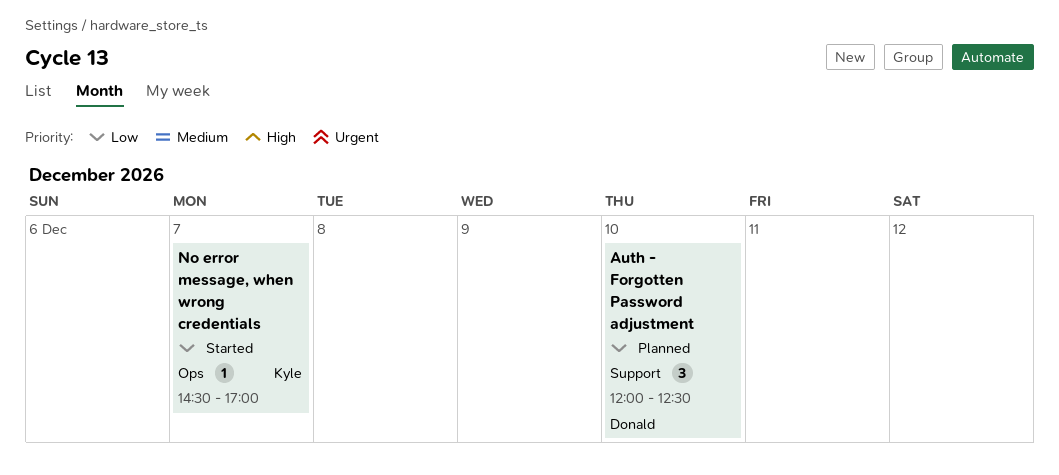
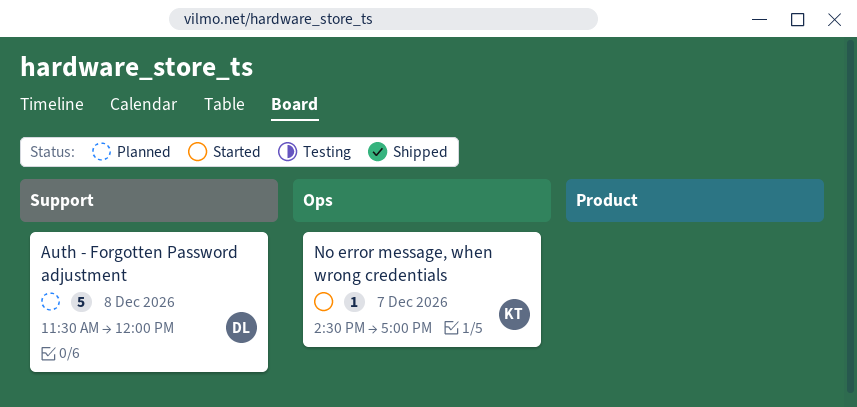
Auth - Forgotten Password adjustment, estimate: 3 -> 5
Auth - Forgotten Password adjustment, day: Dec 10 -> Dec 8
Auth - Forgotten Password adjustment, begins: 12:00 -> 11:30
Auth - Forgotten Password adjustment, ends: 12:30 -> 12:00

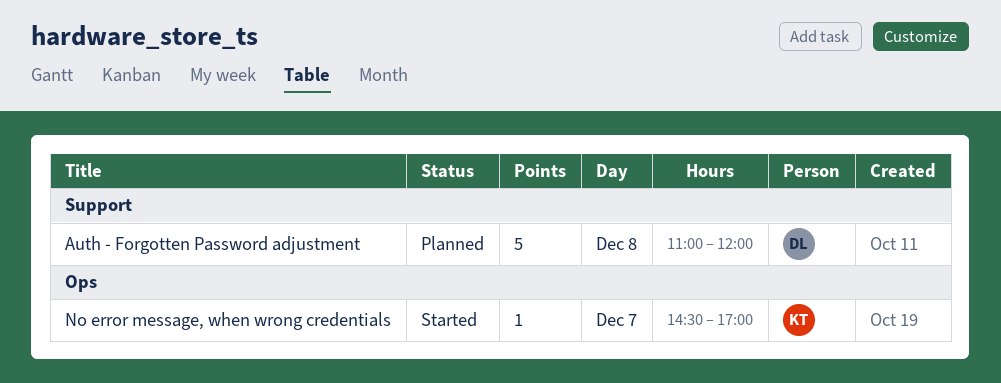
Auth - Forgotten Password adjustment, begins: 11:30 -> 11:00

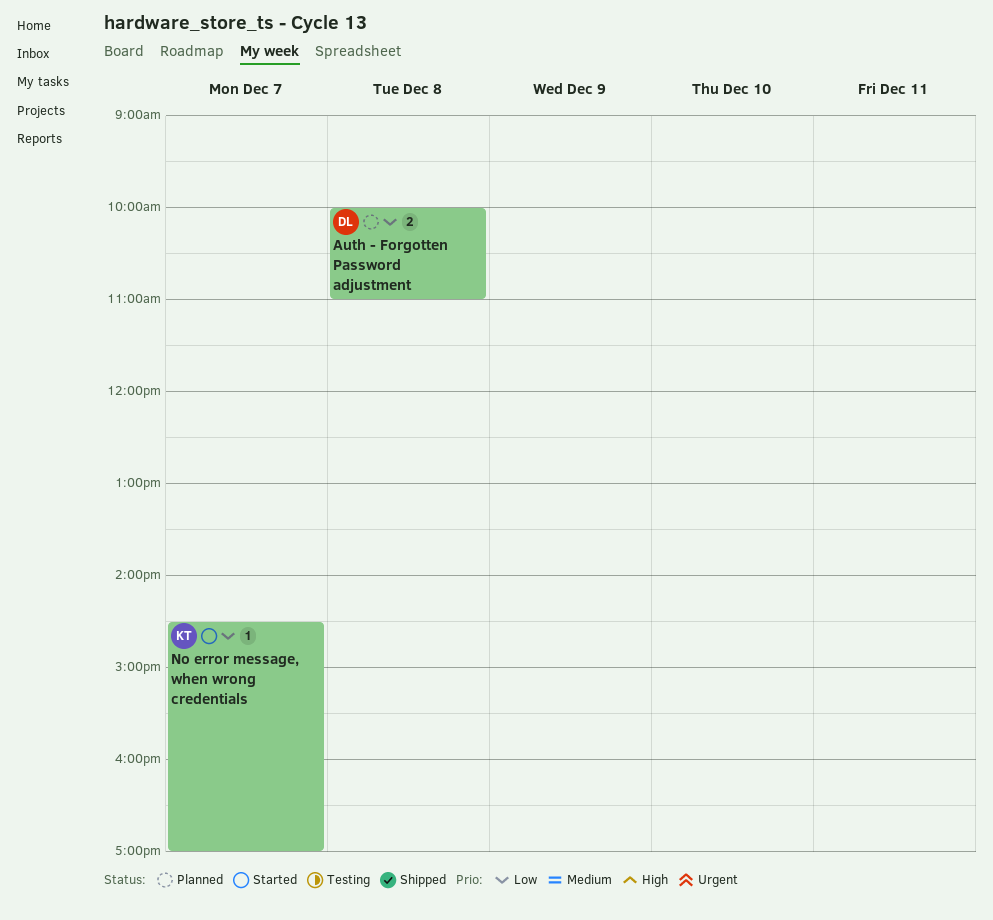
Auth - Forgotten Password adjustment, estimate: 5 -> 2
Auth - Forgotten Password adjustment, begins: 11:00 -> 10:00
Auth - Forgotten Password adjustment, ends: 12:00 -> 11:00

